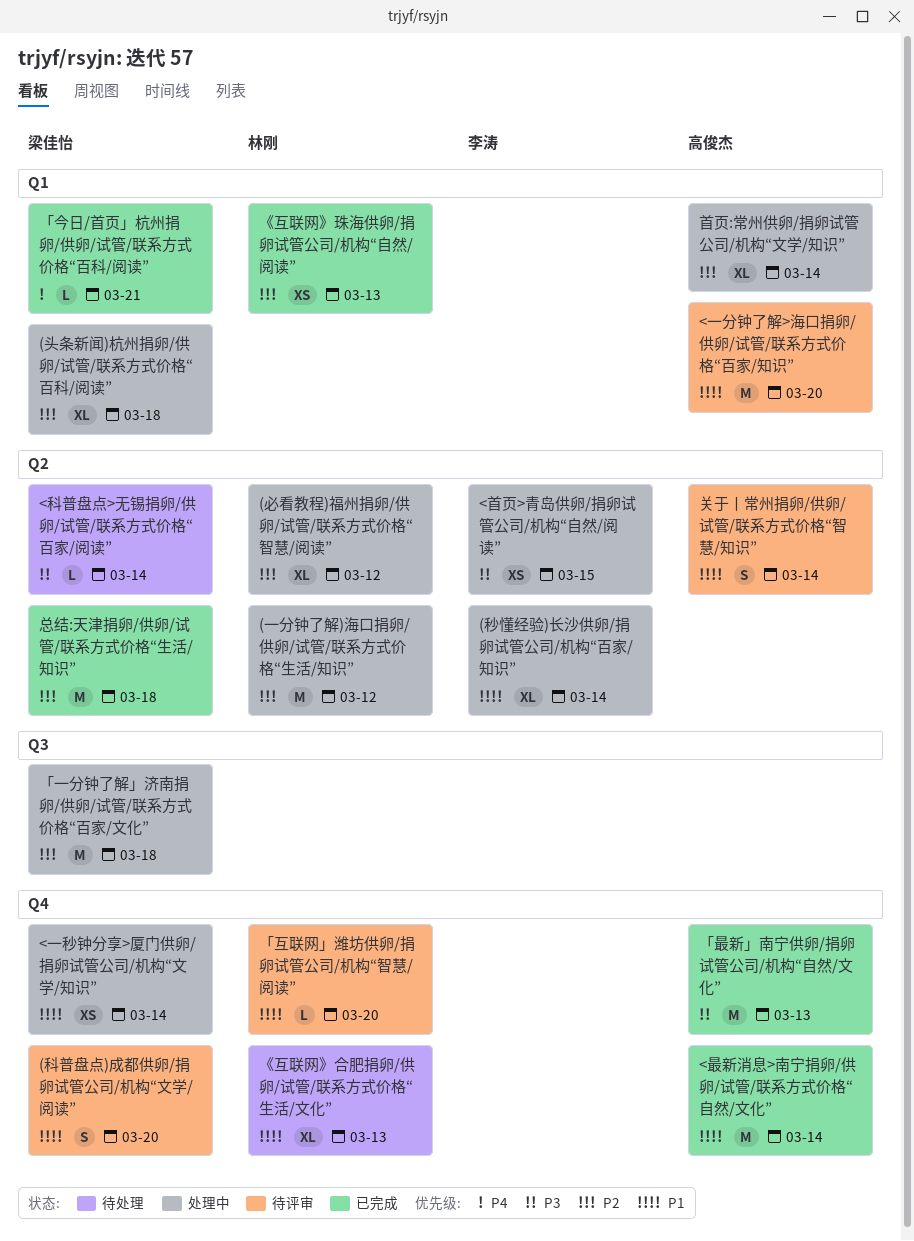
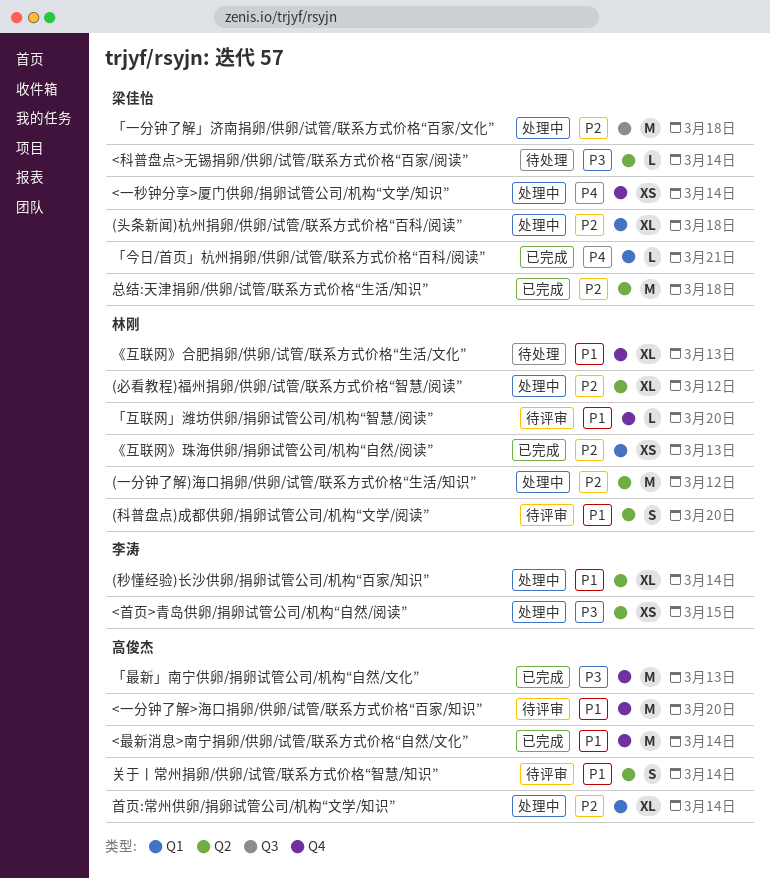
(科普盘点)成都供卵/捐卵试管公司/机构“文学/阅读”, owner: 梁佳怡 -> 林刚
(科普盘点)成都供卵/捐卵试管公司/机构“文学/阅读”, label: Q4 -> Q2
<一分钟了解>海口捐卵/供卵/试管/联系方式价格“百家/知识”, label: Q1 -> Q4
<一秒钟分享>厦门供卵/捐卵试管公司/机构“文学/知识”, priority: P1 -> P4

